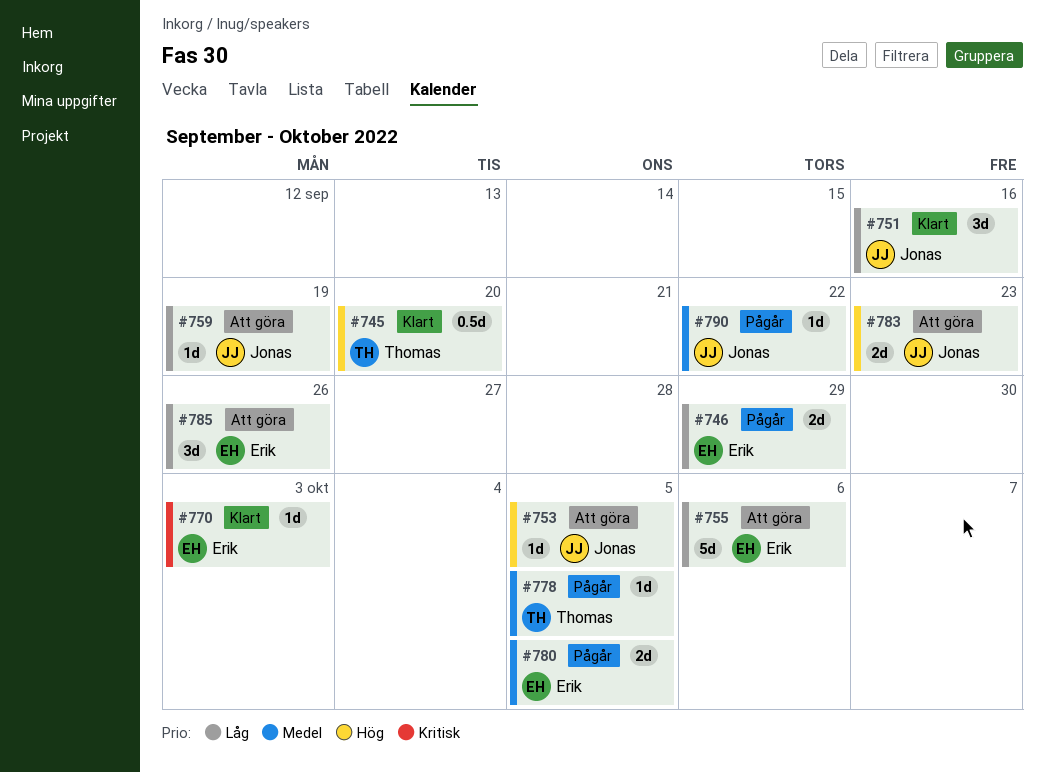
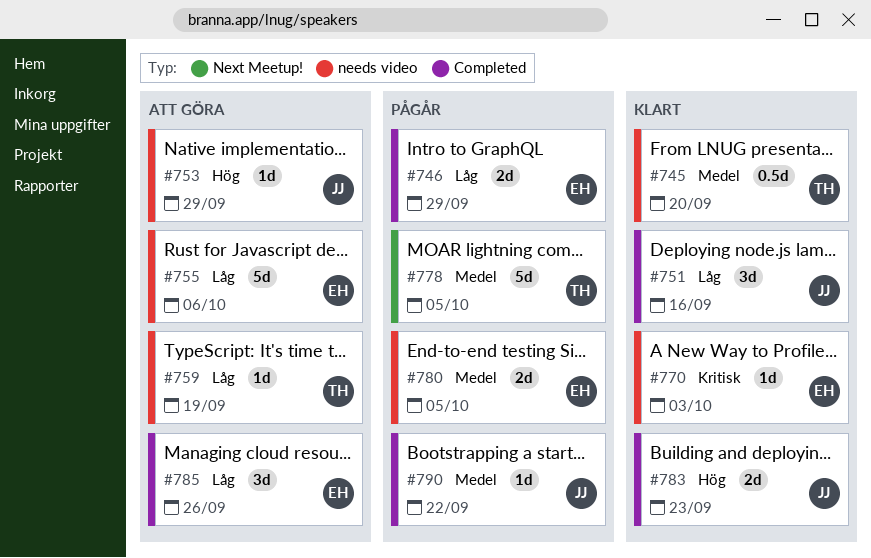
#745, priority: Hög -> Medel
#753, due: Oct 5 -> Sep 29
#759, owner: Jonas -> Thomas
#778, estimate: 1d -> 5d
#783, status: Att göra -> Klart

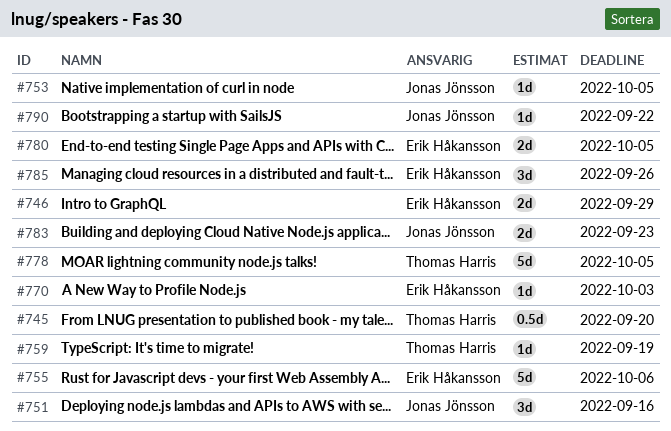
#753, due: Sep 29 -> Oct 5

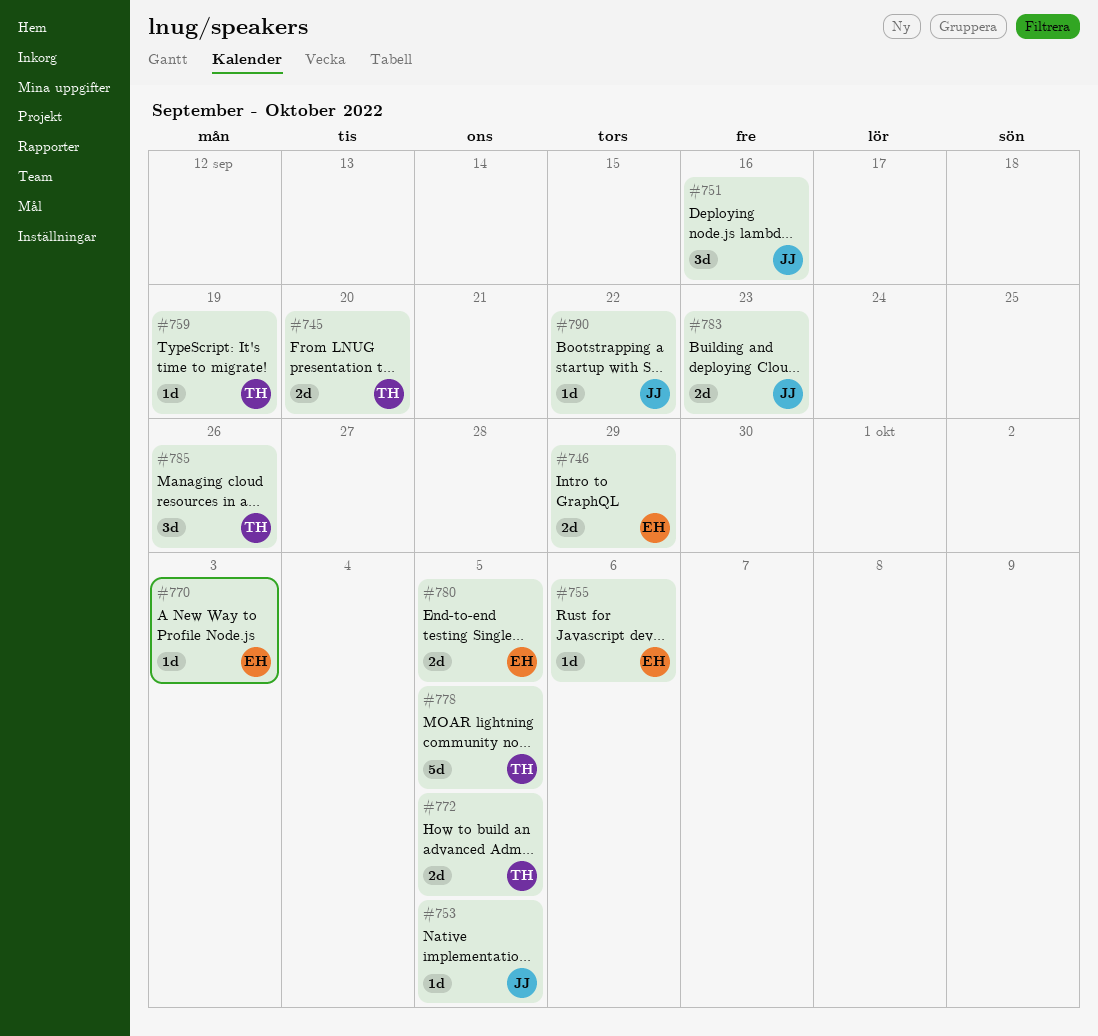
#745, estimate: 0.5d -> 2d
#755, estimate: 5d -> 1d
#772: none -> present
#785, owner: Erik Håkansson -> Thomas Harris

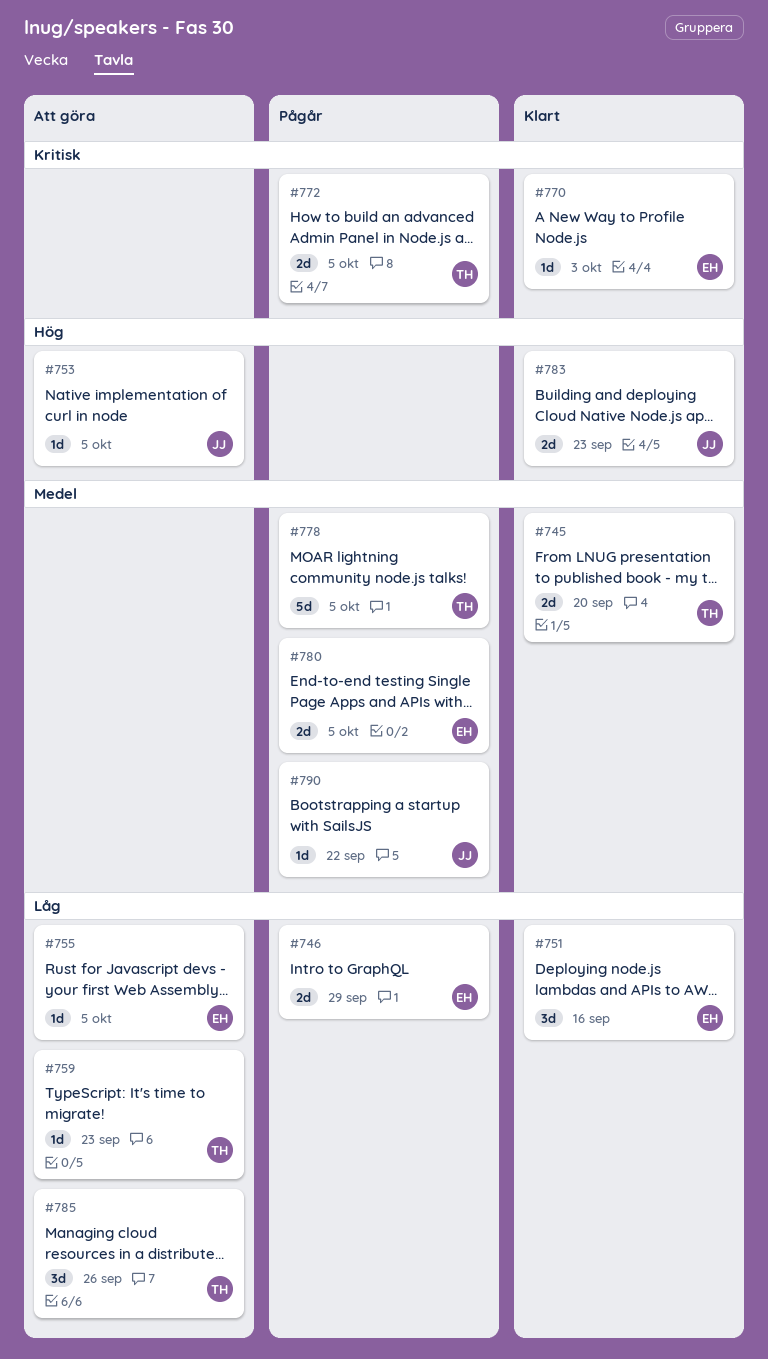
#751, owner: JJ -> EH
#755, due: Oct 6 -> Oct 5
#759, due: Sep 19 -> Sep 23

